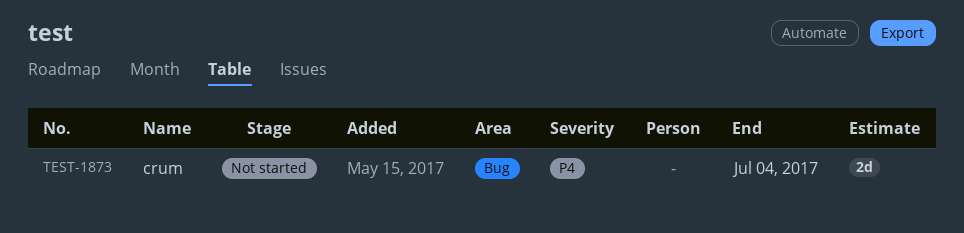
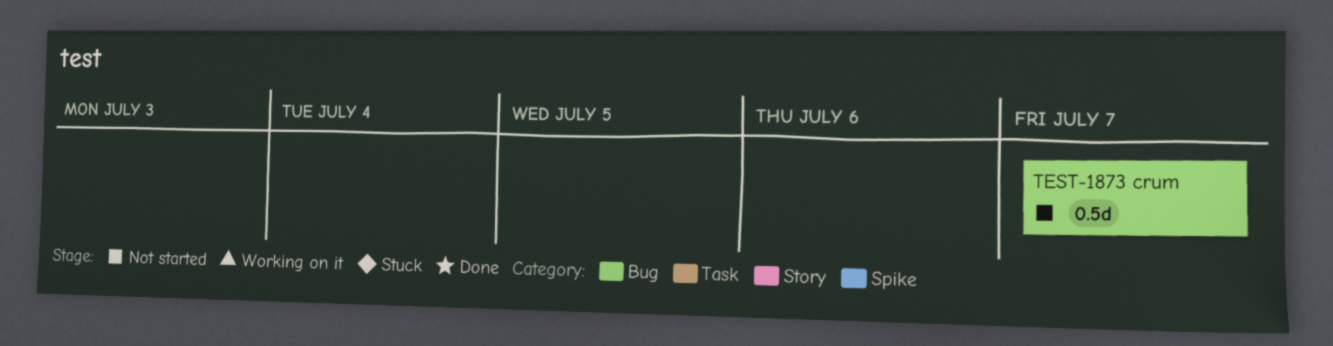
TEST-1873, estimate: 2d -> 0.5d
TEST-1873, due: Jul 4 -> Jul 7

